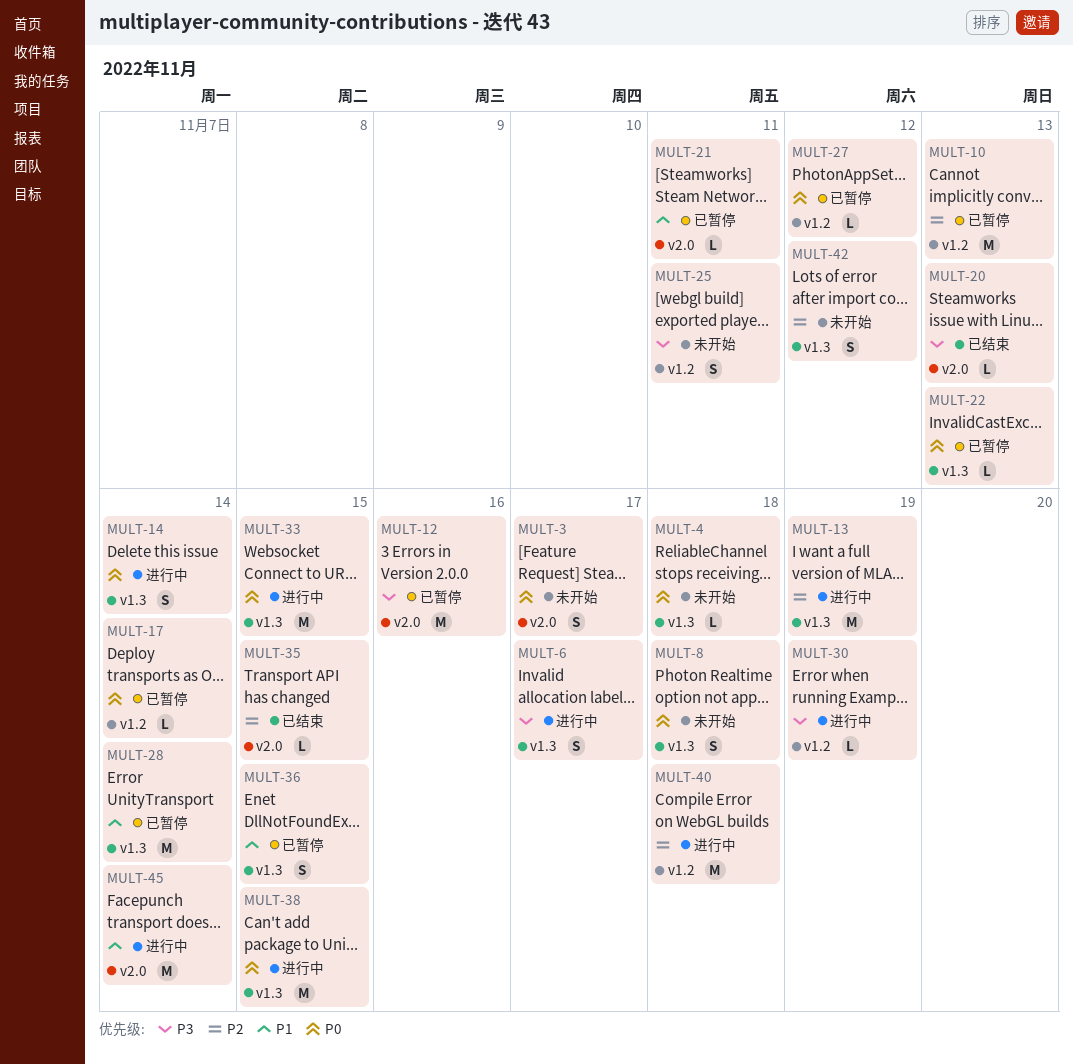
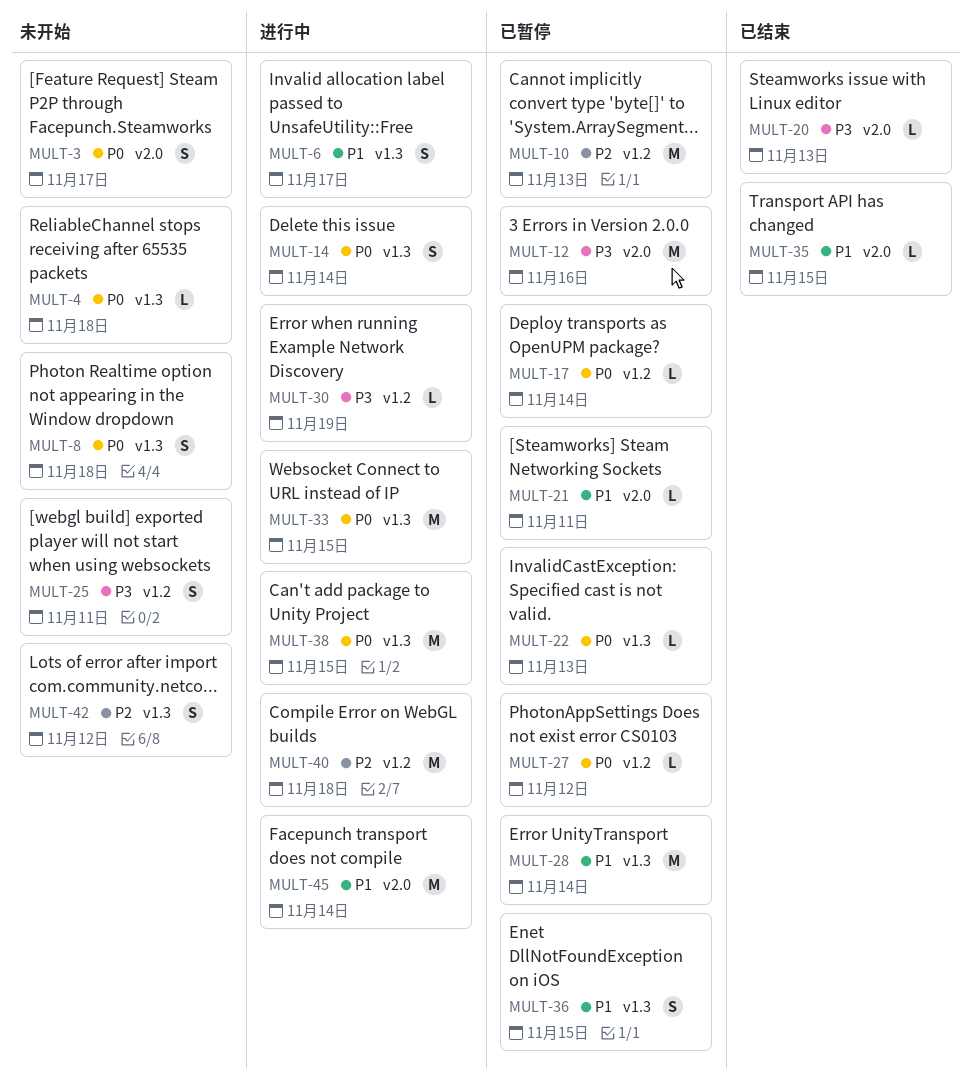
MULT-6, priority: P3 -> P1
MULT-13: present -> none
MULT-35, priority: P2 -> P1

